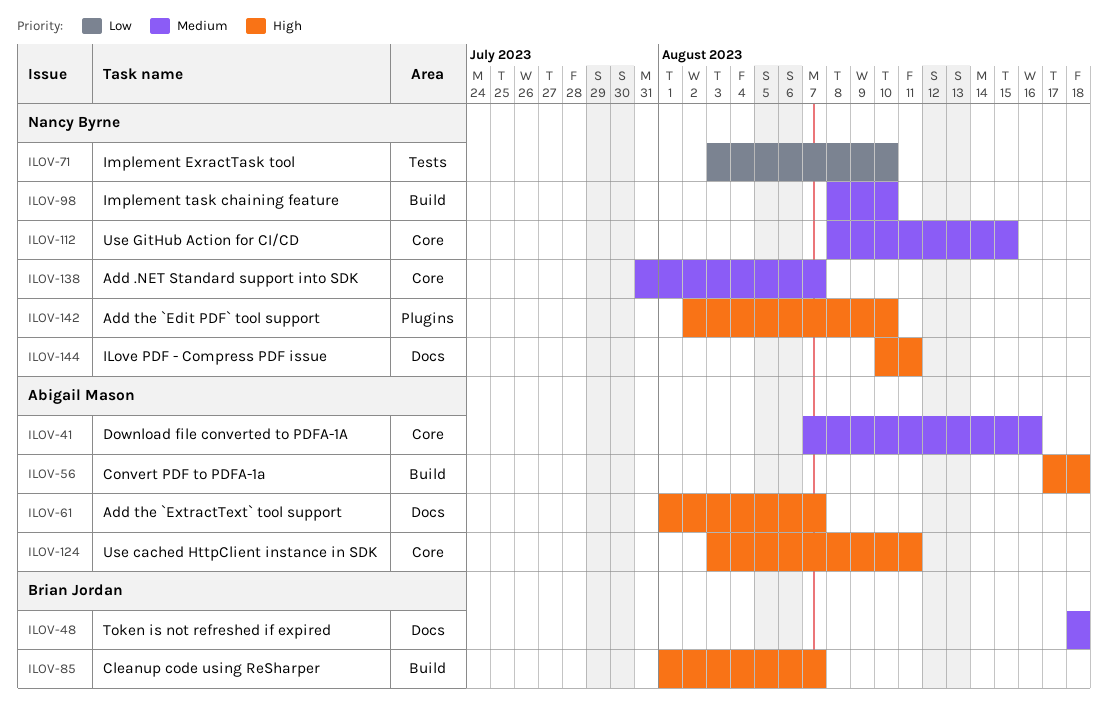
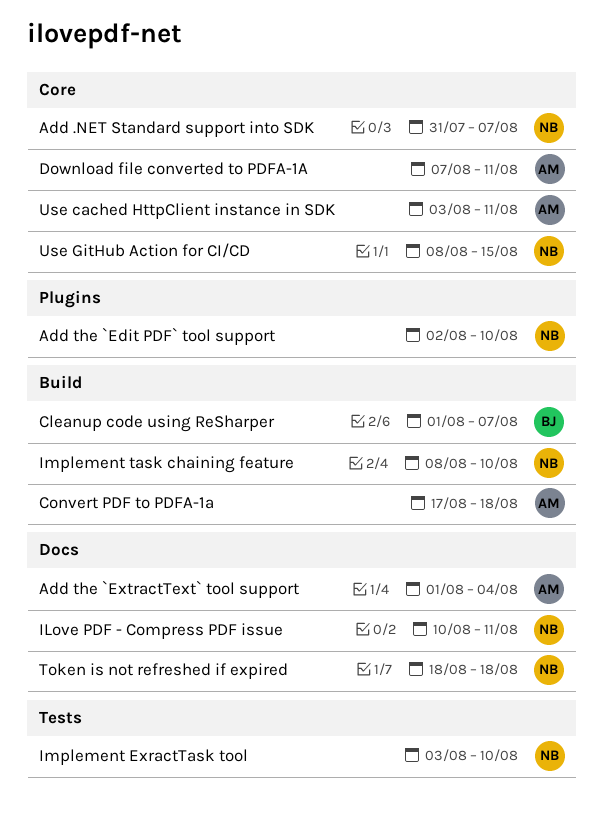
Add the `ExtractText` tool support, due: Aug 7 -> Aug 4
Download file converted to PDFA-1A, due: Aug 16 -> Aug 11
Token is not refreshed if expired, owner: Brian Jordan -> Nancy Byrne

